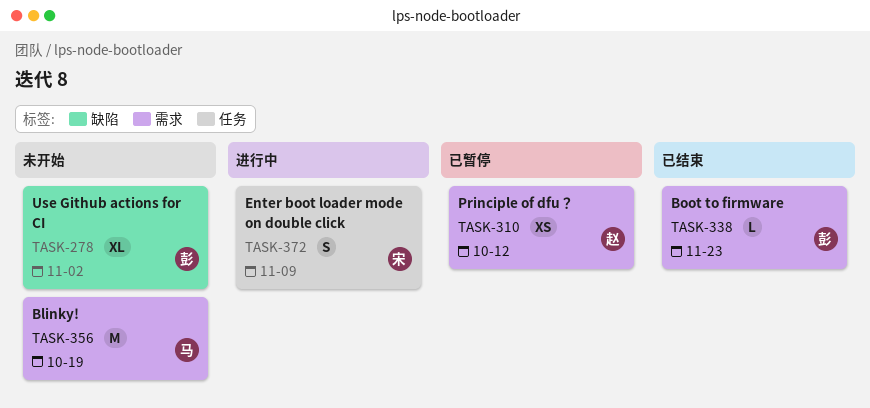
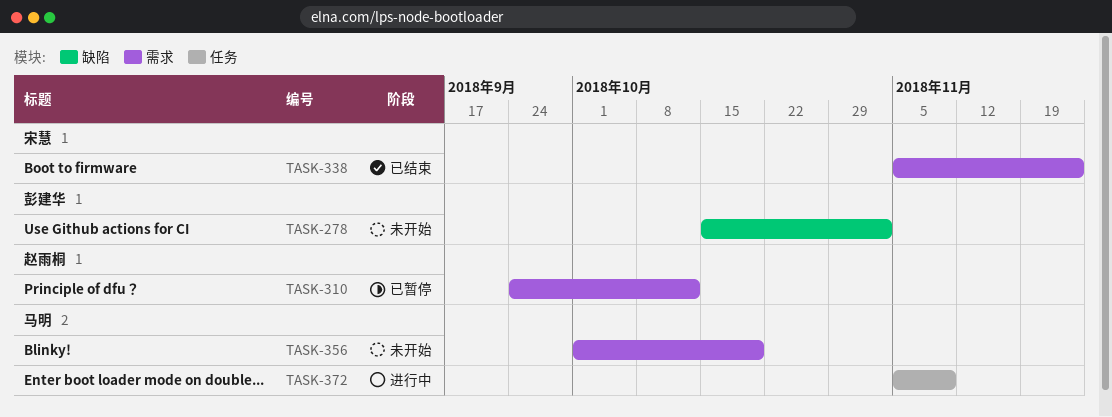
TASK-338, owner: 彭建华 -> 宋慧
TASK-372, owner: 宋慧 -> 马明

